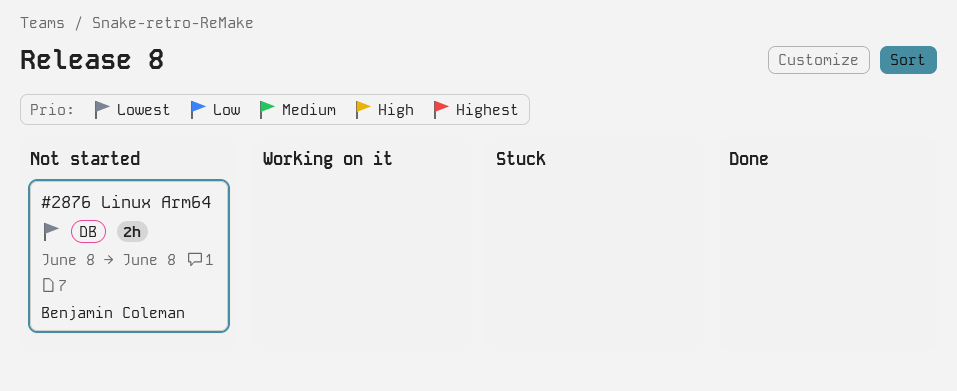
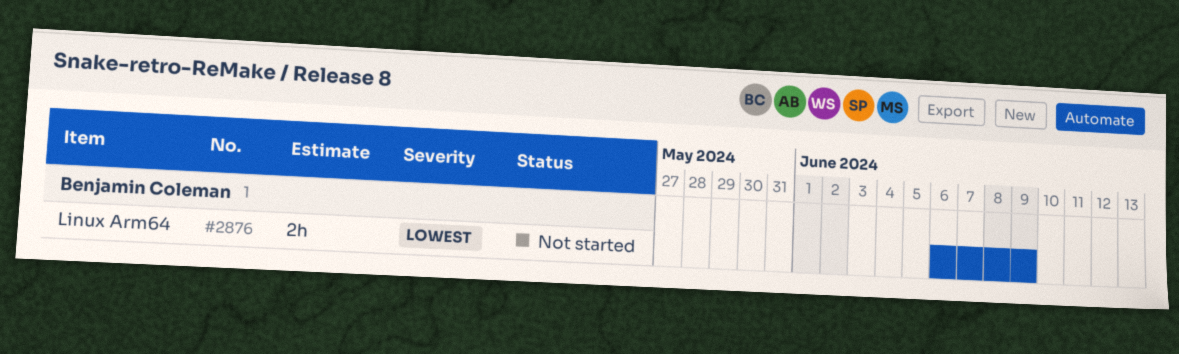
#2876, start: Jun 8 -> Jun 6
#2876, due: Jun 8 -> Jun 9

